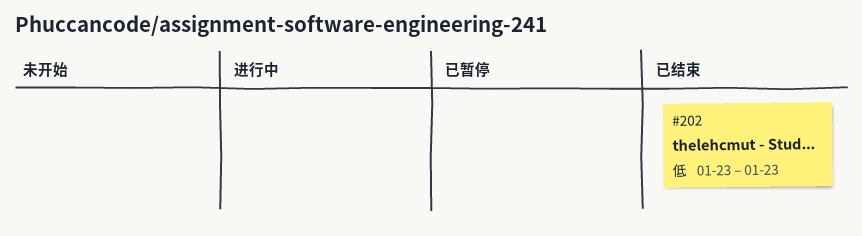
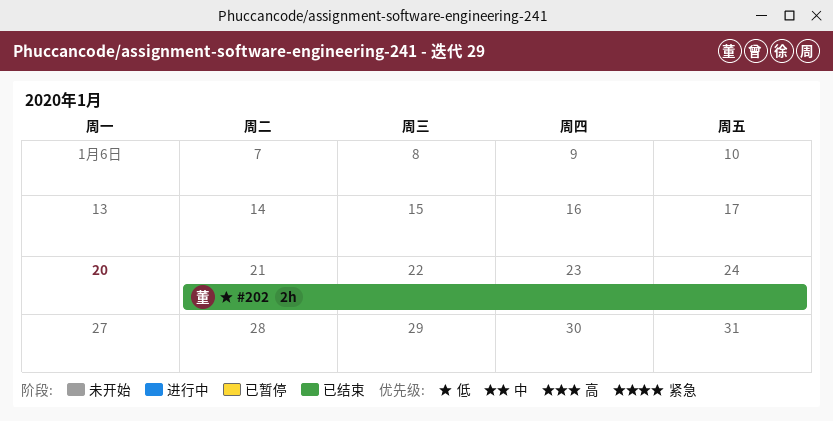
#202, start: Jan 23 -> Jan 21
#202, due: Jan 23 -> Jan 24

